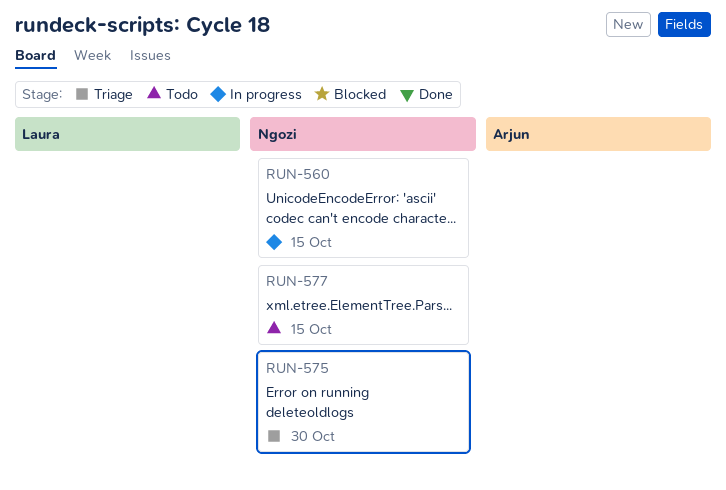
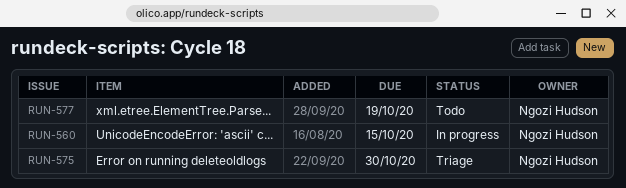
RUN-577, due: Oct 15 -> Oct 19

